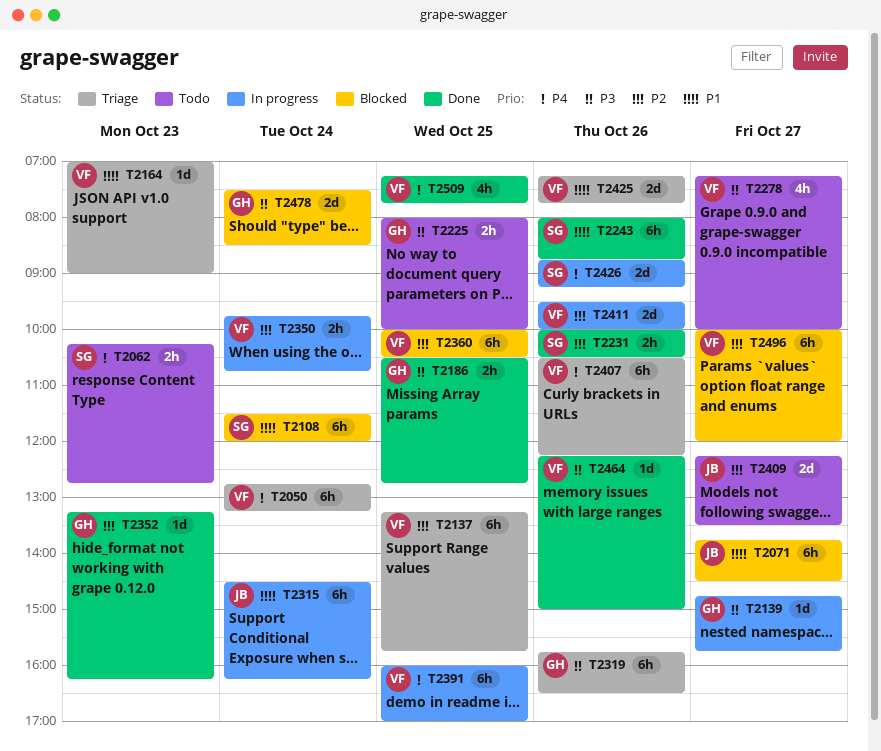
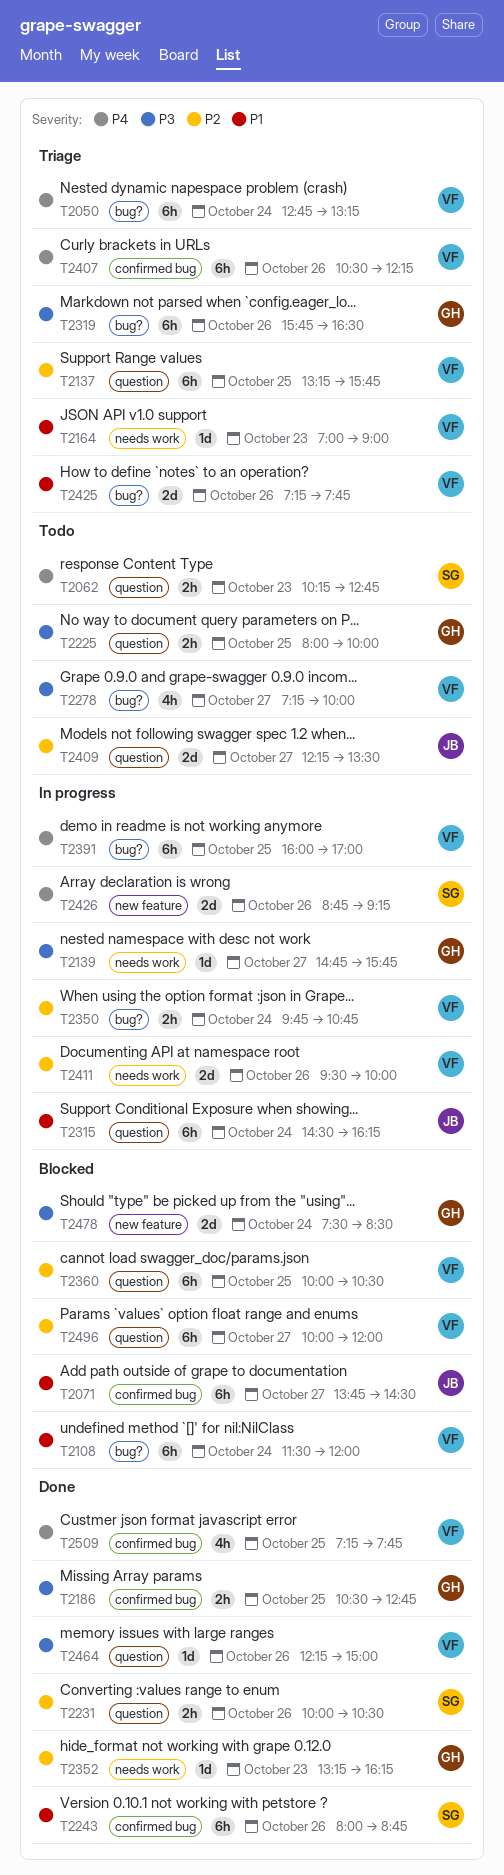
T2108, owner: SG -> VF

